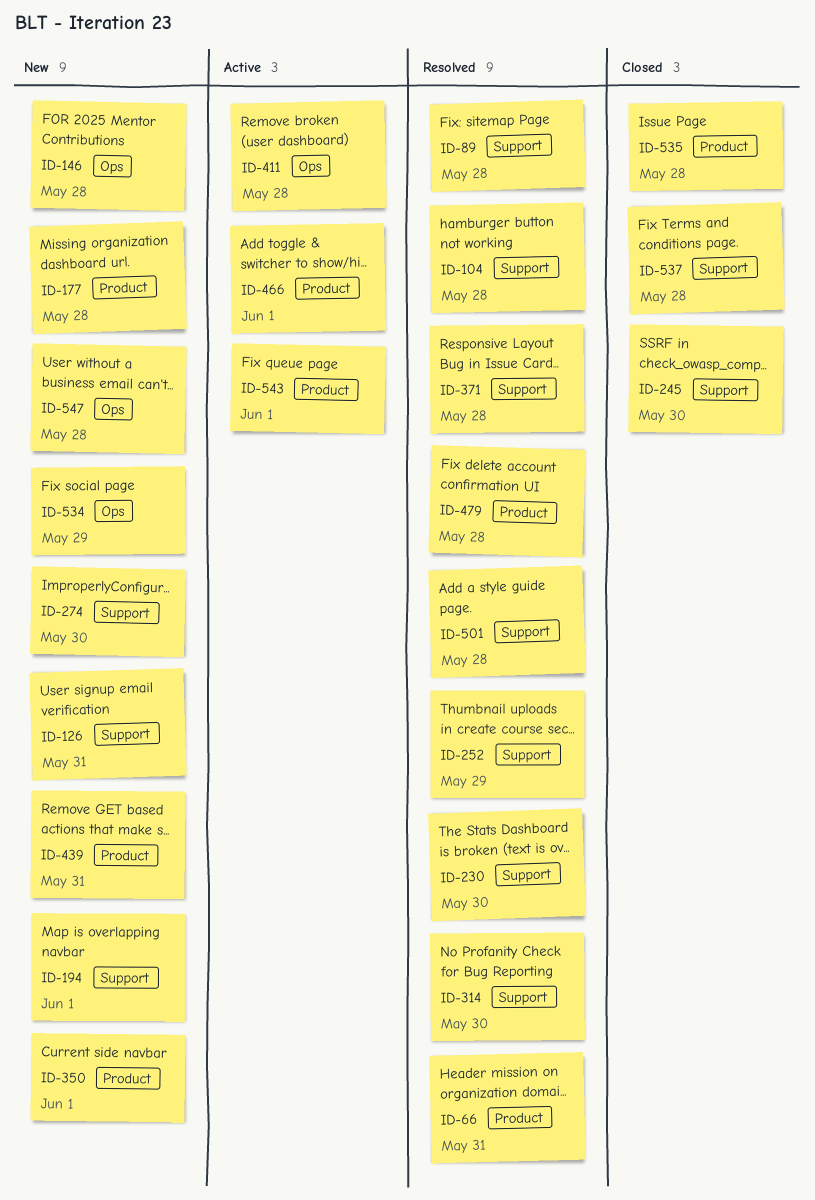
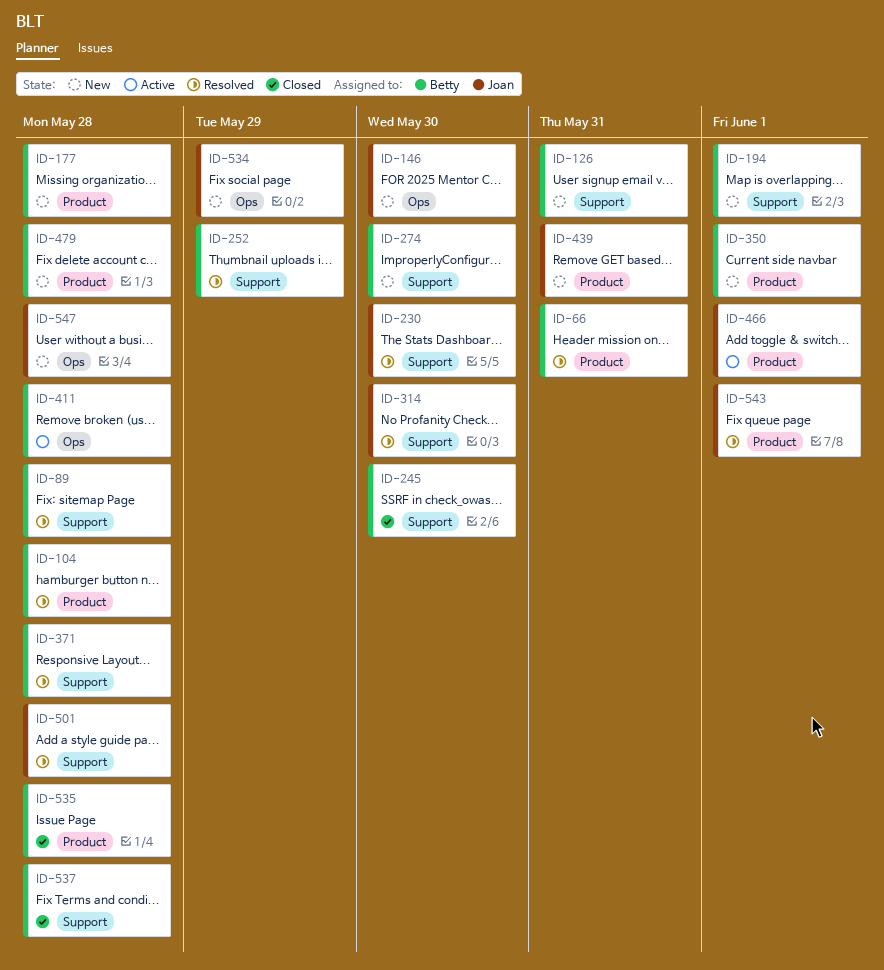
ID-104, label: Support -> Product
ID-146, due: May 28 -> May 30
ID-479, status: Resolved -> New
ID-543, status: Active -> Resolved

